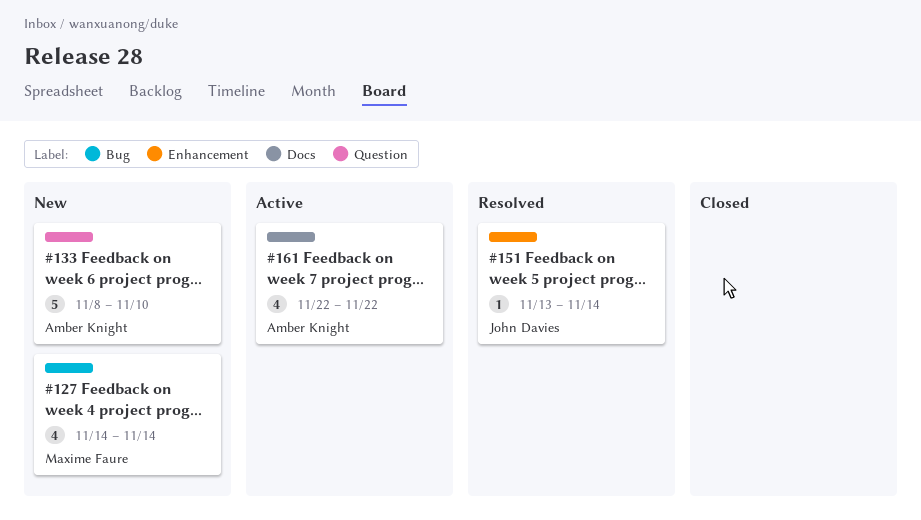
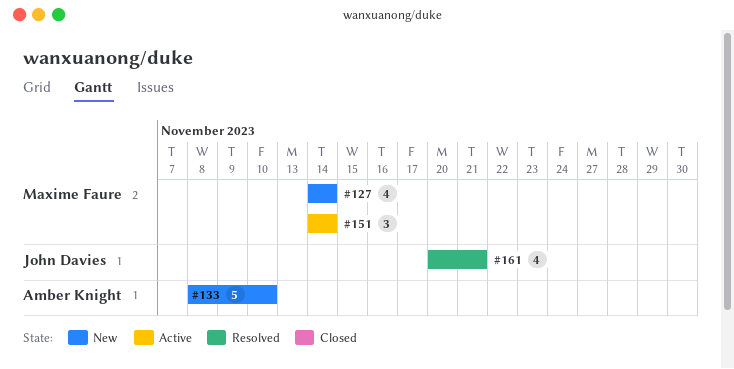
#151, status: Resolved -> Active
#151, owner: John Davies -> Maxime Faure
#151, estimate: 1 -> 3
#151, start: Nov 13 -> Nov 14
#161, status: Active -> Resolved
#161, owner: Amber Knight -> John Davies
#161, start: Nov 22 -> Nov 20
#161, due: Nov 22 -> Nov 21

